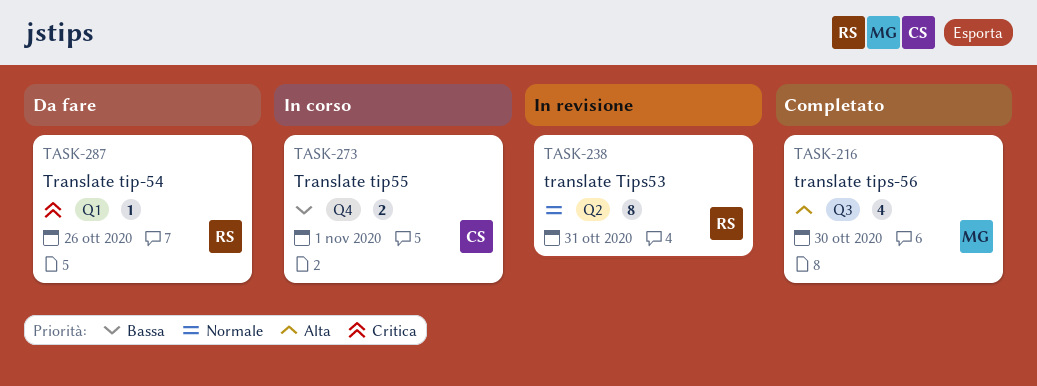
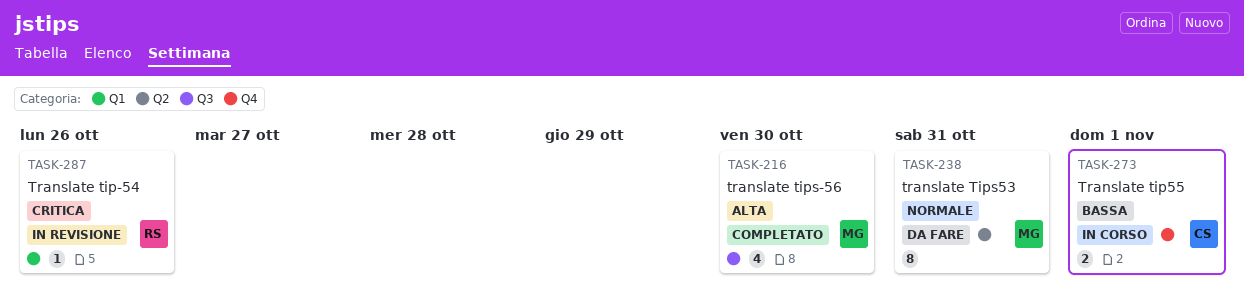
TASK-238, status: In revisione -> Da fare
TASK-238, owner: RS -> MG
TASK-287, status: Da fare -> In revisione

